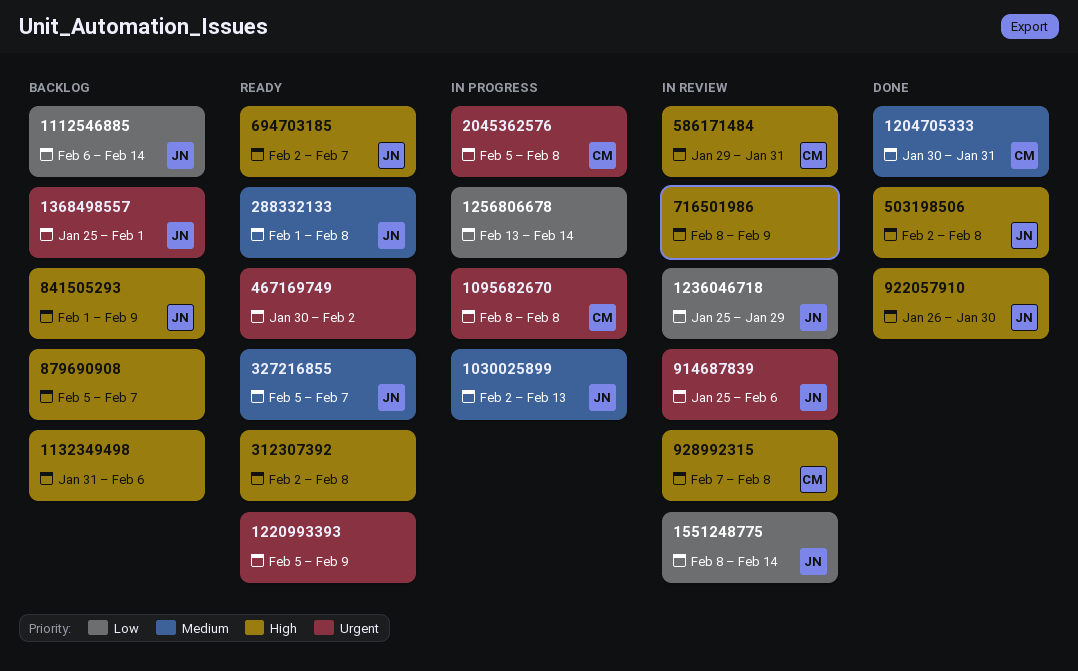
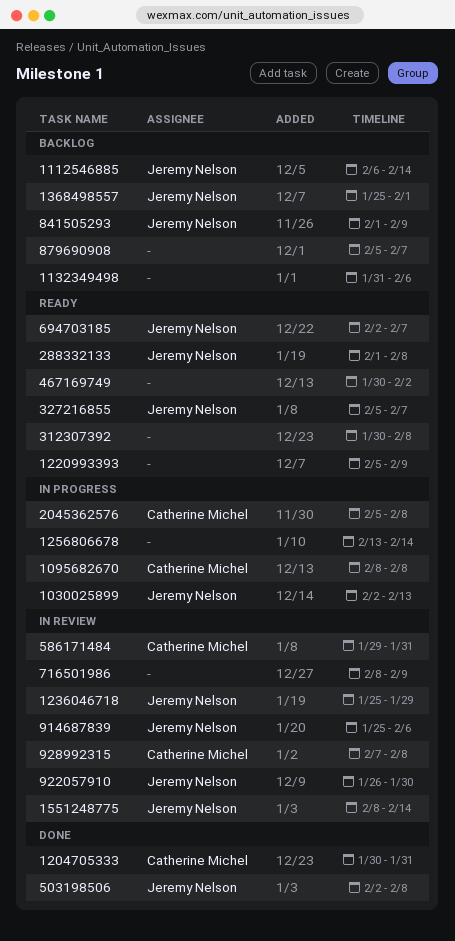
312307392, start: Feb 2 -> Jan 30
922057910, status: Done -> In review

